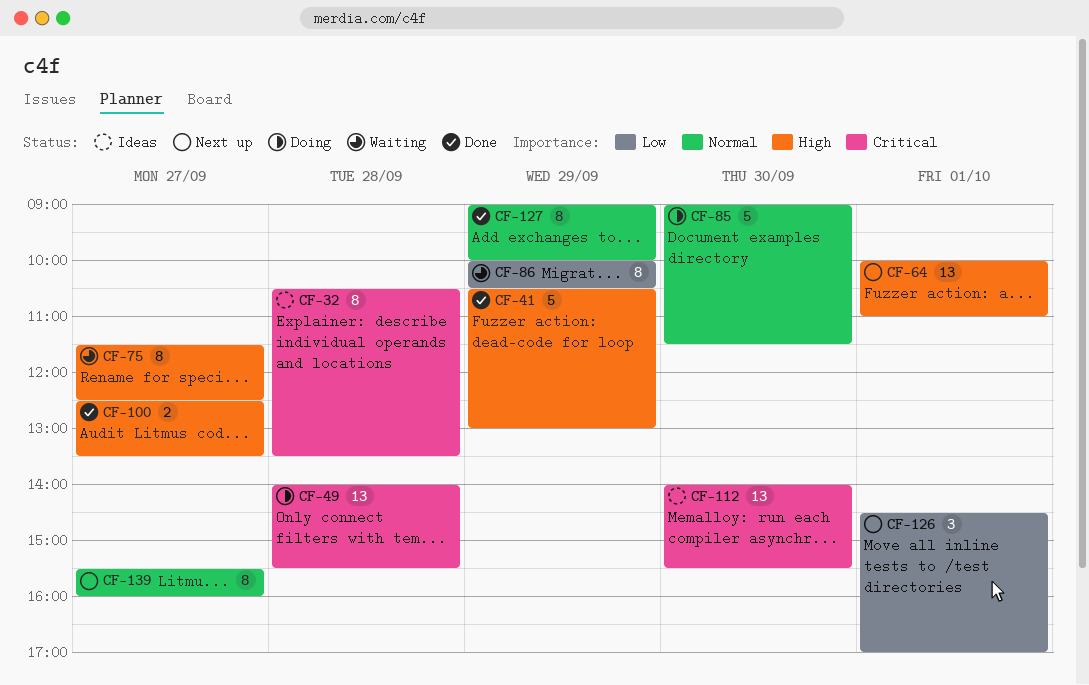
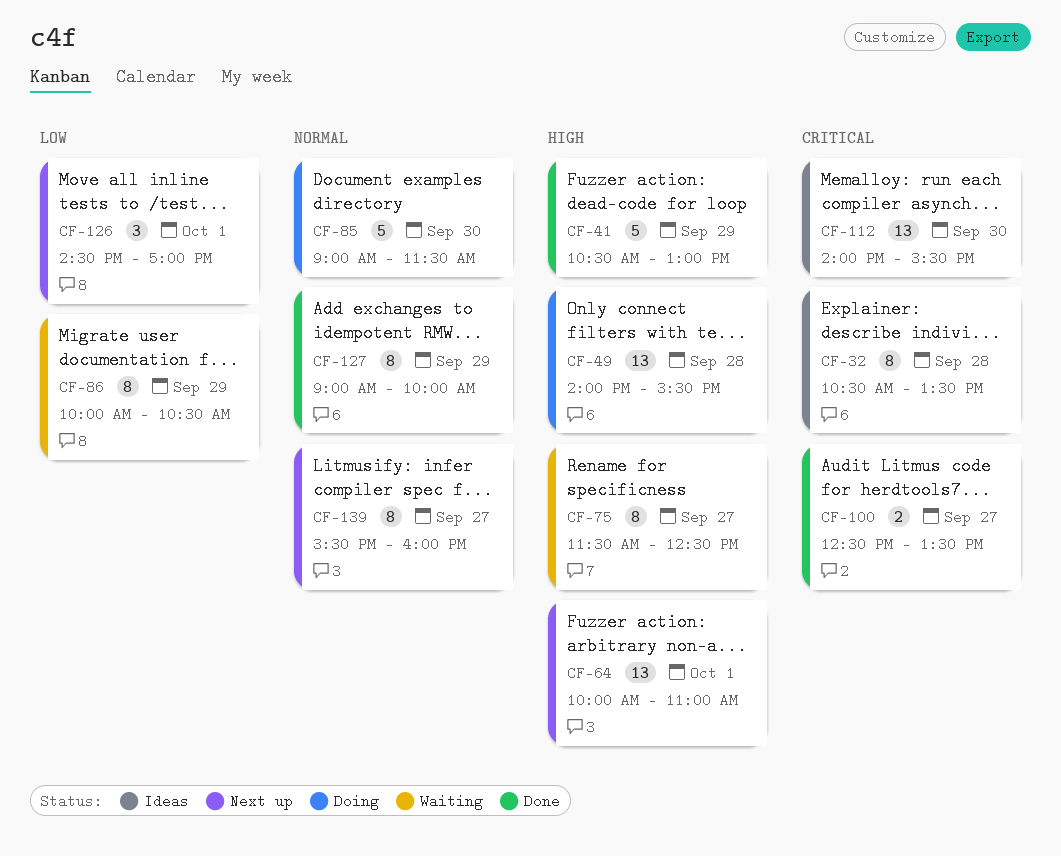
CF-49, priority: Critical -> High
CF-100, priority: High -> Critical

